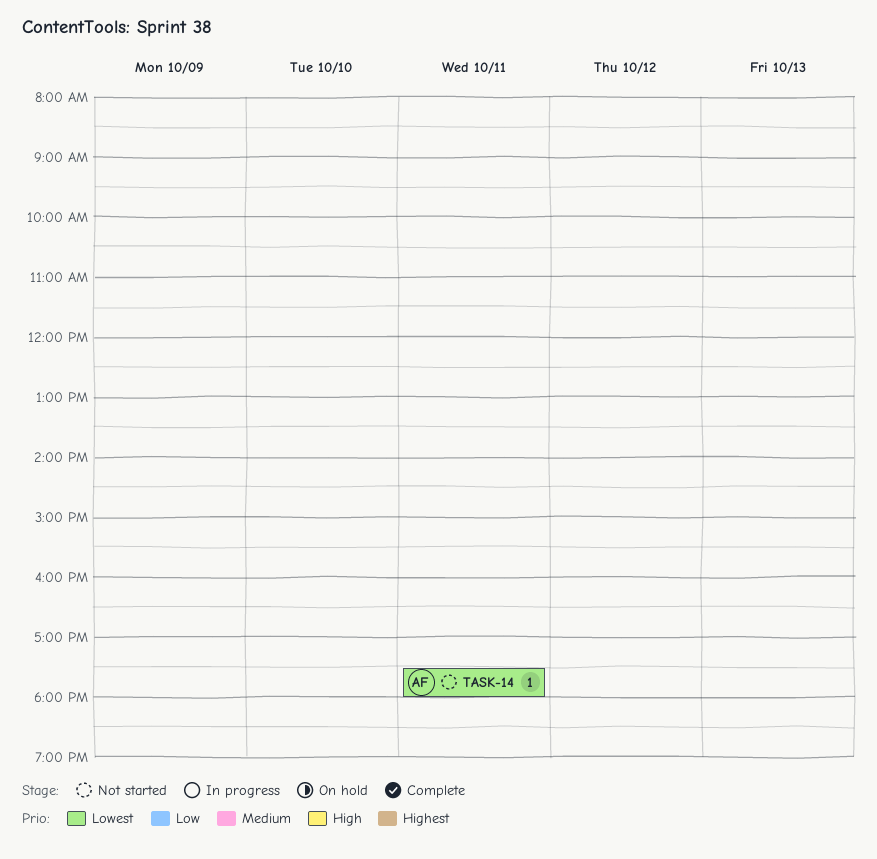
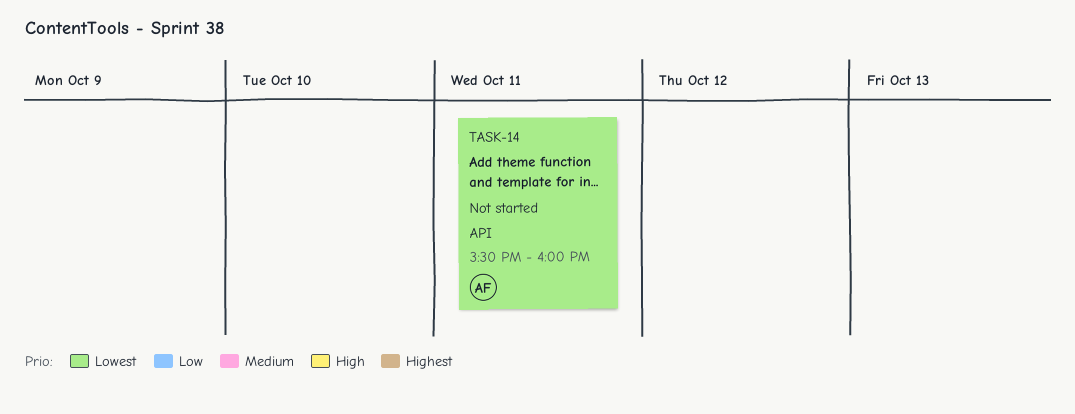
TASK-14, begins: 17:30 -> 15:30
TASK-14, ends: 18:00 -> 16:00

